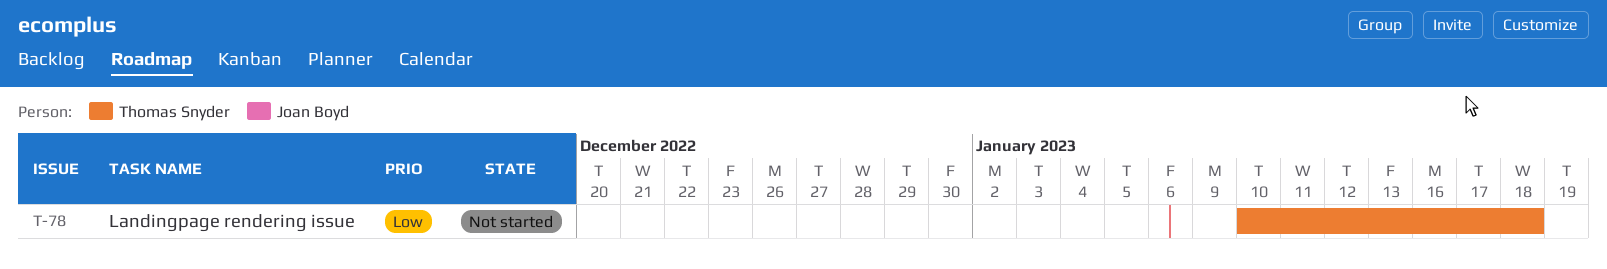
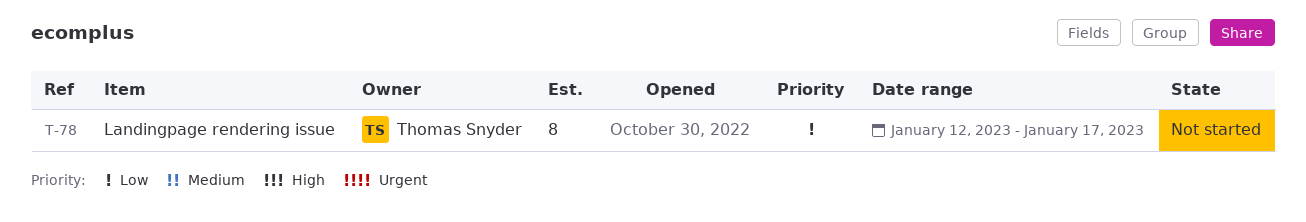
T-78, start: Jan 10 -> Jan 12
T-78, due: Jan 18 -> Jan 17

